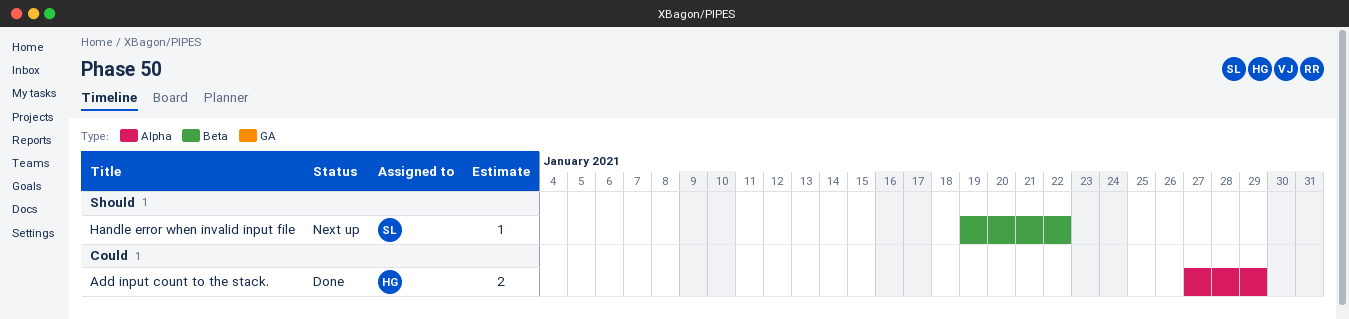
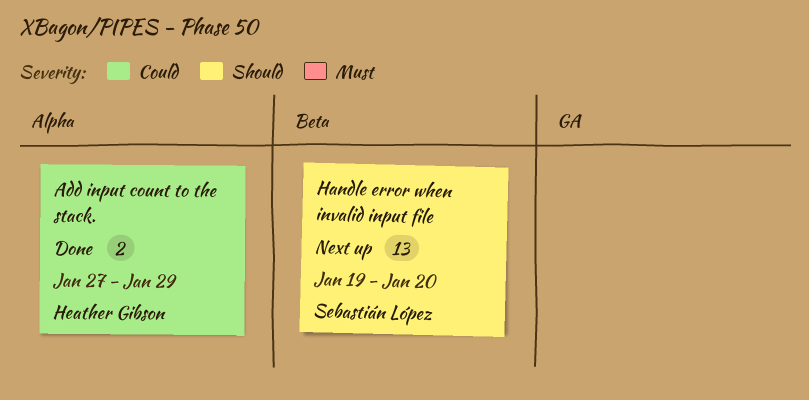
Handle error when invalid input file, estimate: 1 -> 13
Handle error when invalid input file, due: Jan 22 -> Jan 20

